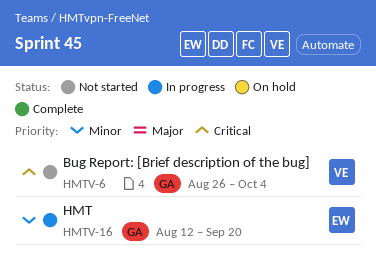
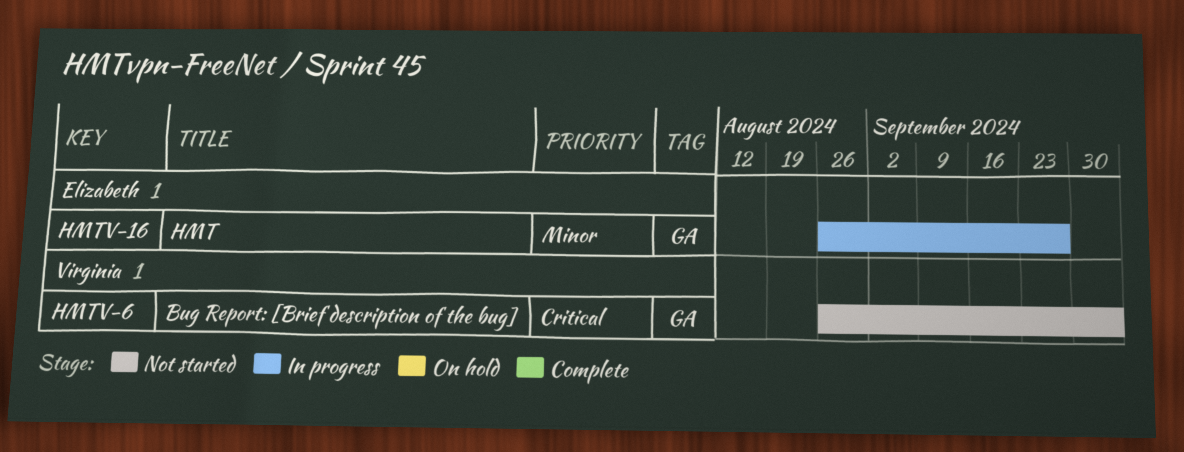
HMTV-16, start: Aug 12 -> Aug 26
HMTV-16, due: Sep 20 -> Sep 27

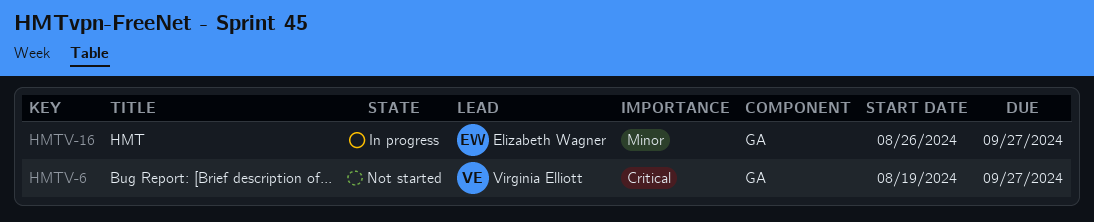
HMTV-6, start: Aug 26 -> Aug 19
HMTV-6, due: Oct 4 -> Sep 27

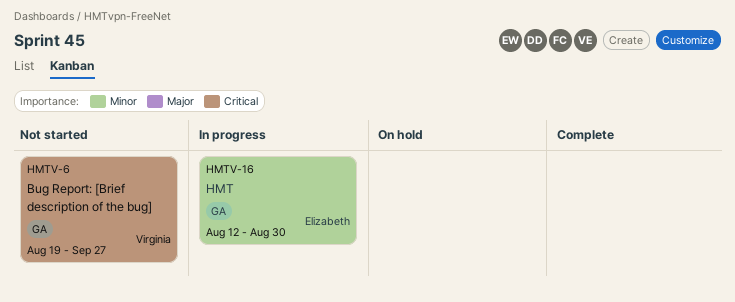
HMTV-16, start: Aug 26 -> Aug 12
HMTV-16, due: Sep 27 -> Aug 30

